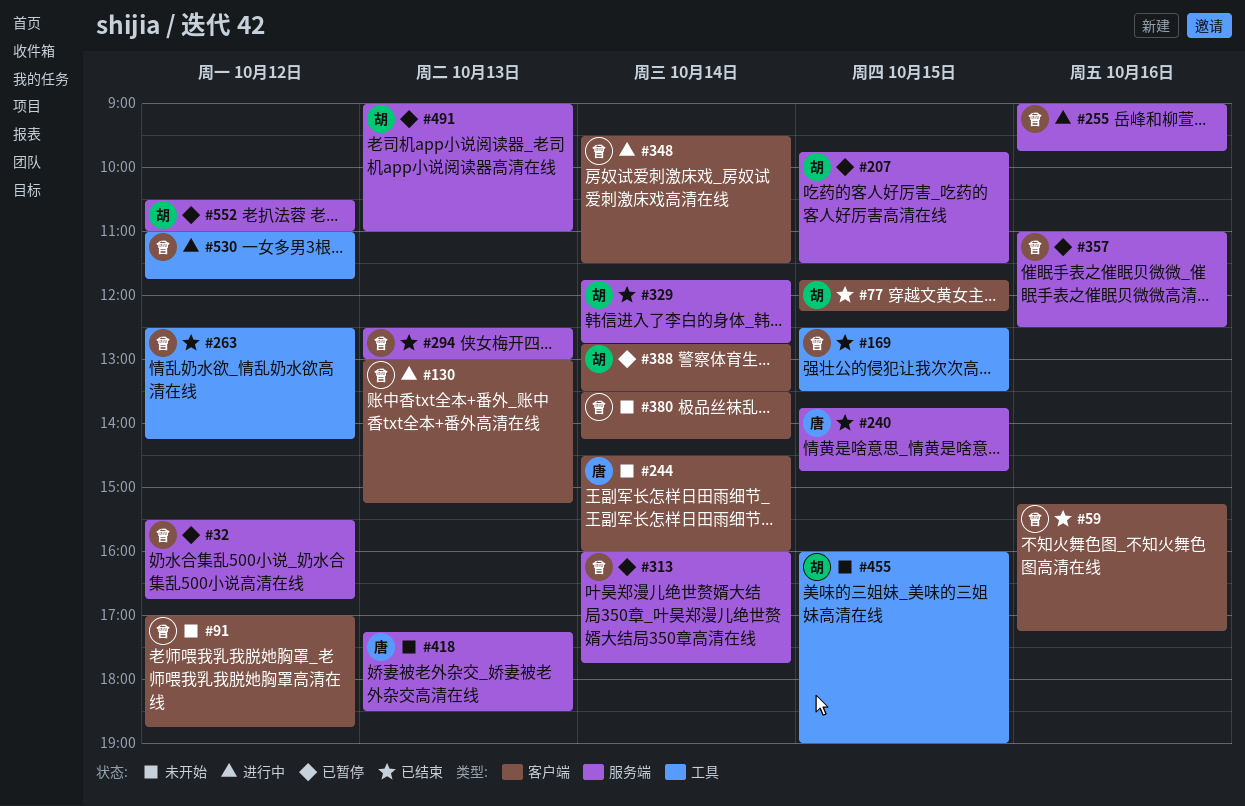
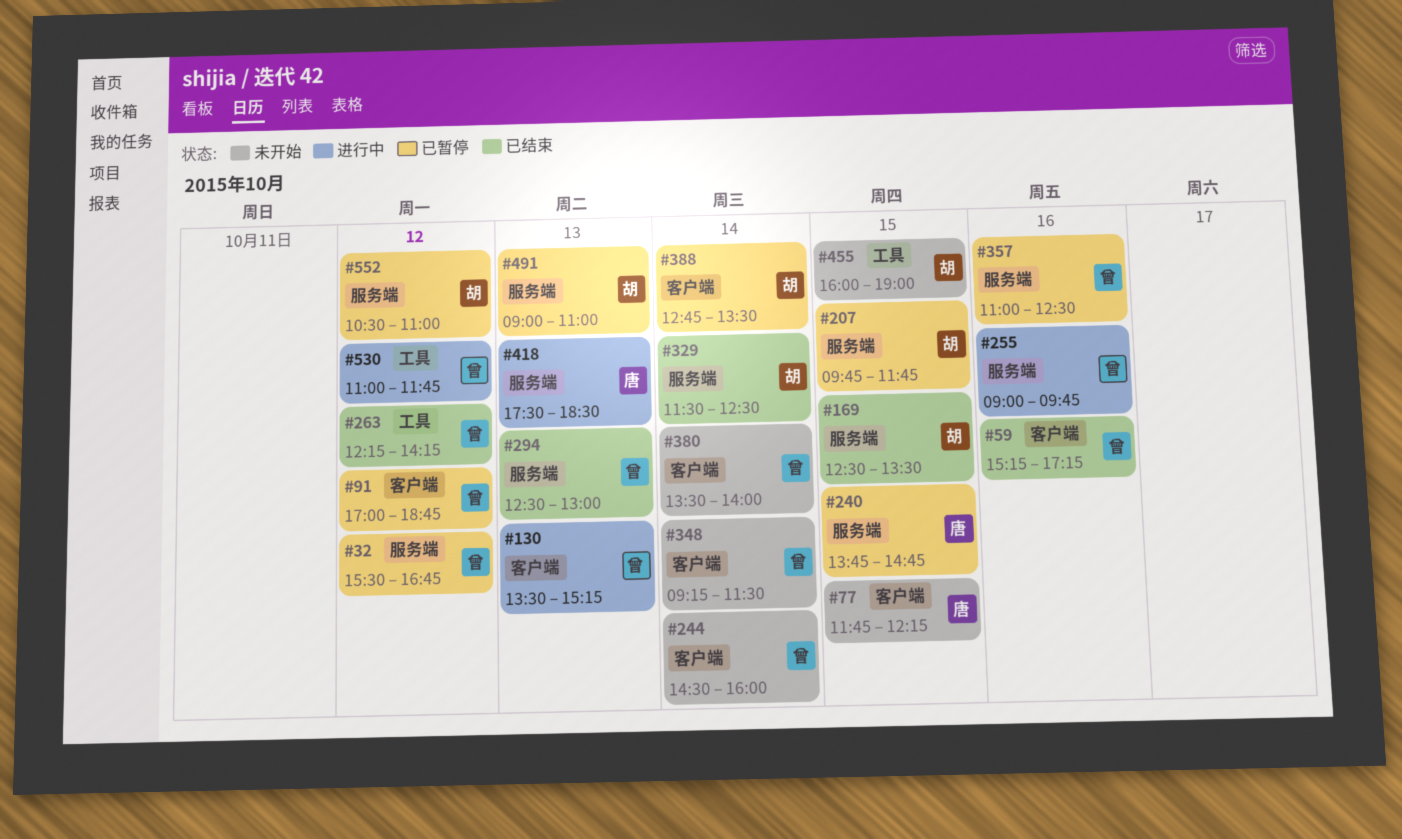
#77, status: 已结束 -> 未开始
#77, owner: 胡 -> 唐
#91, status: 未开始 -> 已暂停
#130, begins: 13:00 -> 13:30
#169, owner: 曾 -> 胡
#169, label: 工具 -> 服务端
#207, ends: 11:30 -> 11:45
#240, status: 已结束 -> 已暂停
#244, owner: 唐 -> 曾
#263, begins: 12:30 -> 12:15
#313: present -> none
#329, begins: 11:45 -> 11:30
#329, ends: 12:45 -> 12:30
#348, status: 进行中 -> 未开始
#348, begins: 09:30 -> 09:15
#380, ends: 14:15 -> 14:00
#418, status: 未开始 -> 进行中
#418, begins: 17:15 -> 17:30

